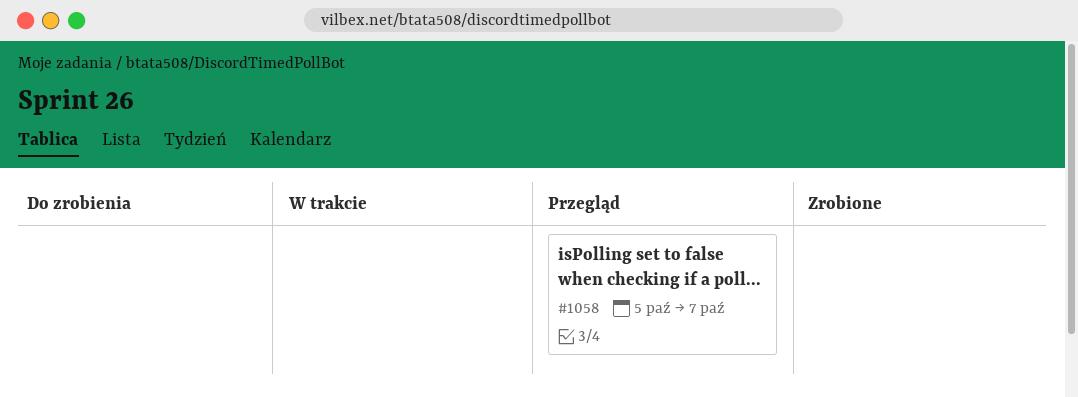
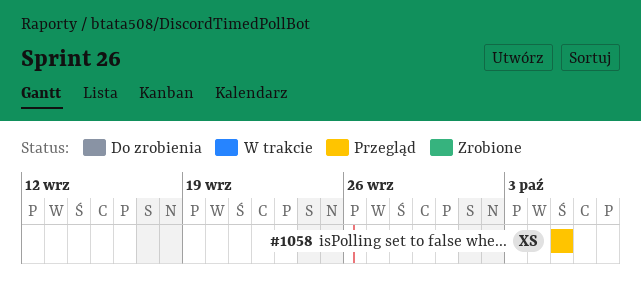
#1058, due: Oct 7 -> Oct 5

